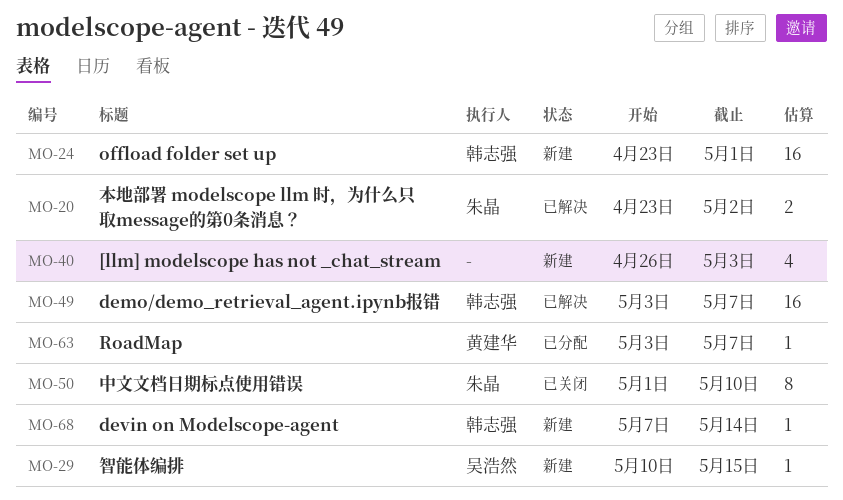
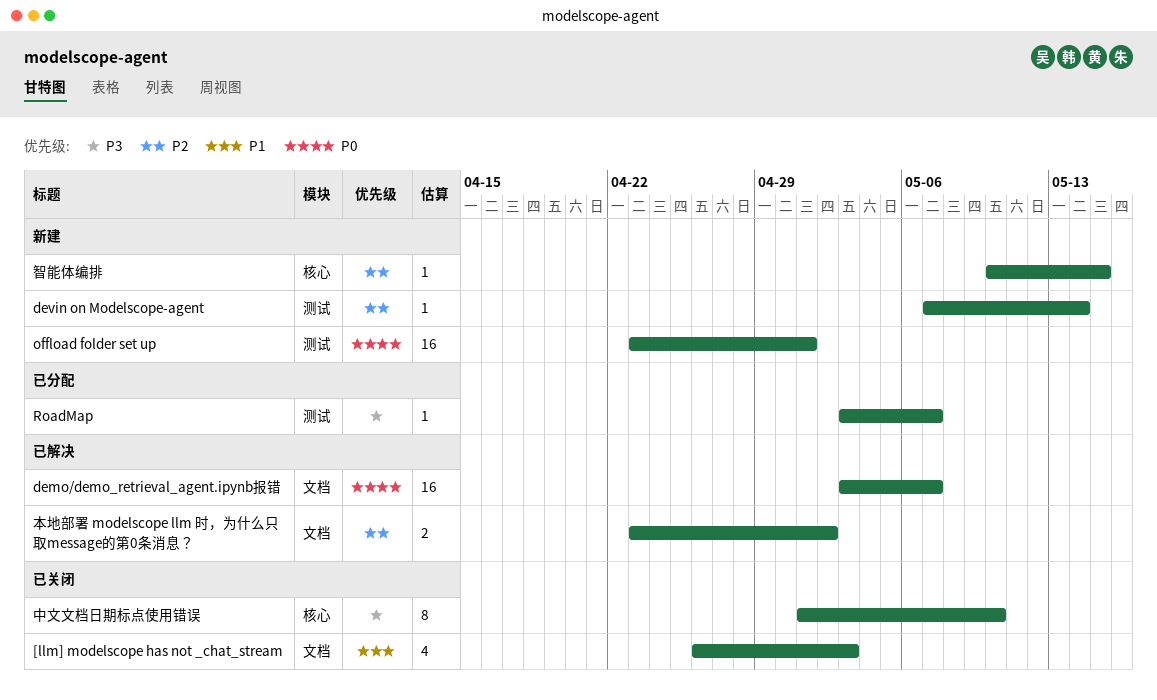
[llm] modelscope has not _chat_stream, status: 新建 -> 已关闭

